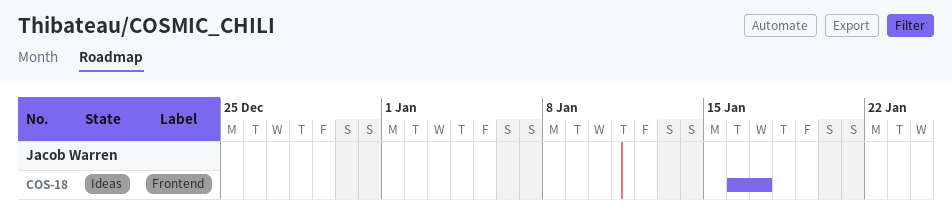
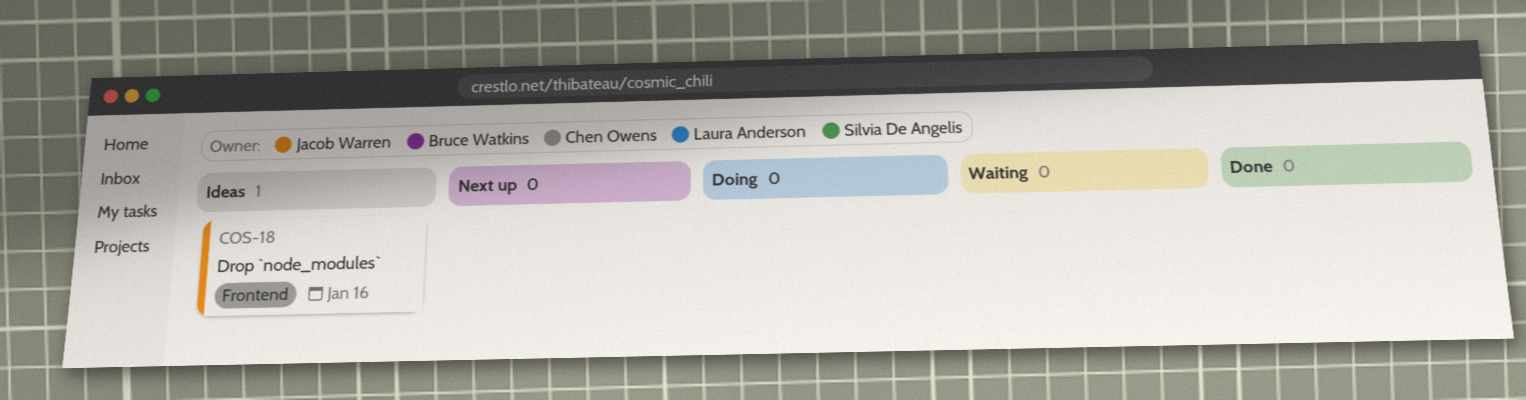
COS-18, due: Jan 17 -> Jan 16

